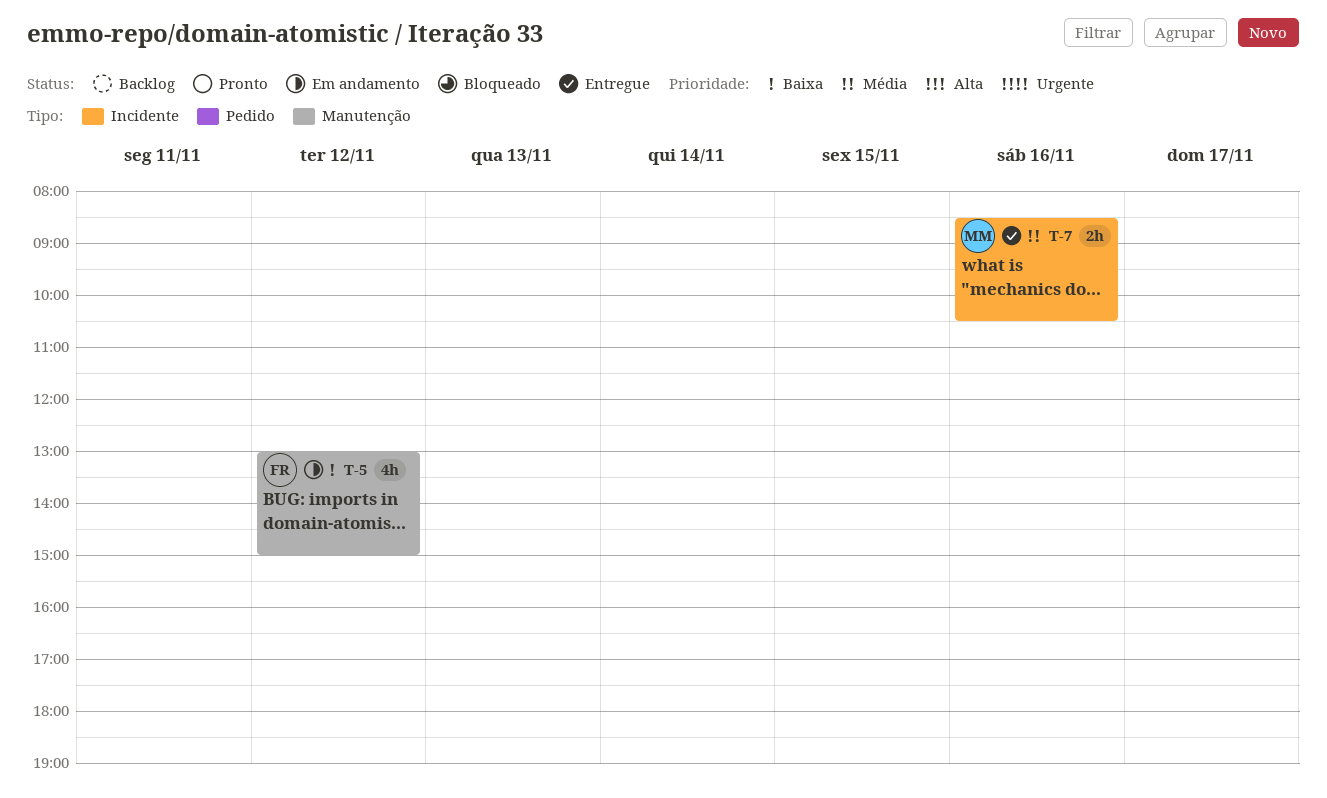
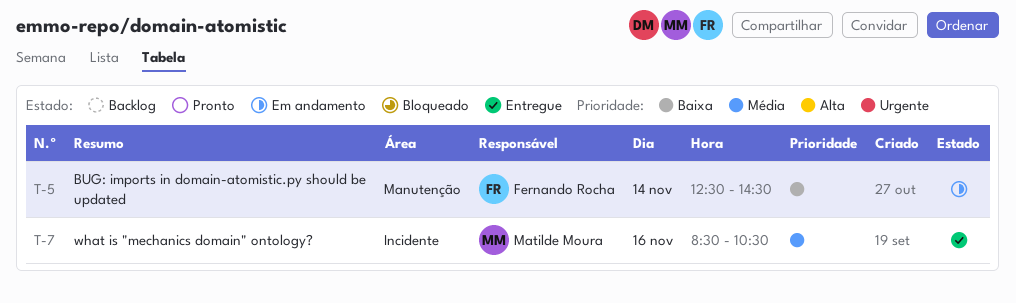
T-5, day: Nov 12 -> Nov 14
T-5, begins: 13:00 -> 12:30
T-5, ends: 15:00 -> 14:30

